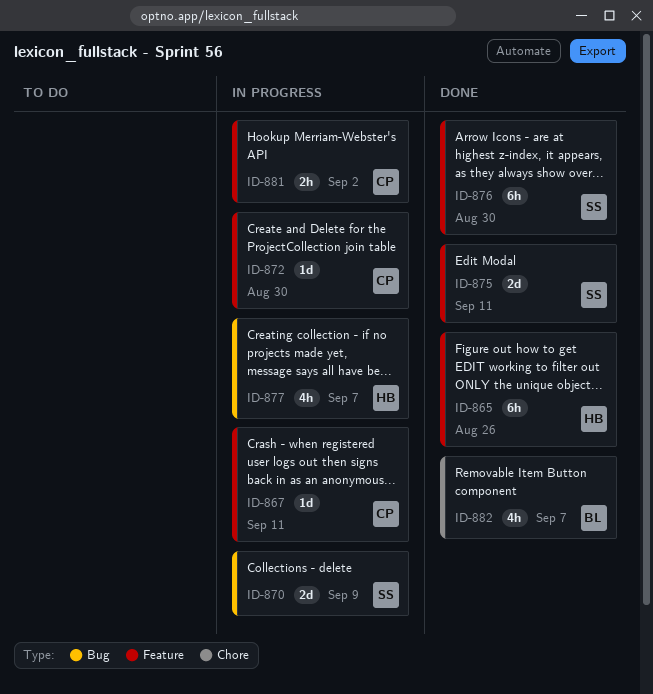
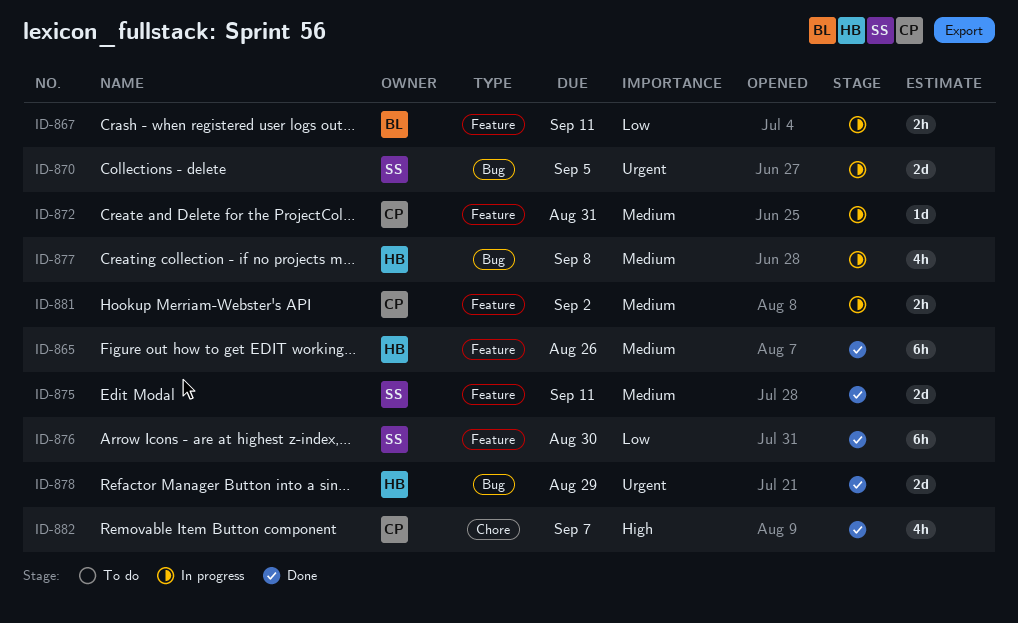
ID-867, owner: CP -> BL
ID-867, estimate: 1d -> 2h
ID-870, due: Sep 9 -> Sep 5
ID-872, due: Aug 30 -> Aug 31
ID-877, due: Sep 7 -> Sep 8
ID-878: none -> present
ID-882, owner: BL -> CP

